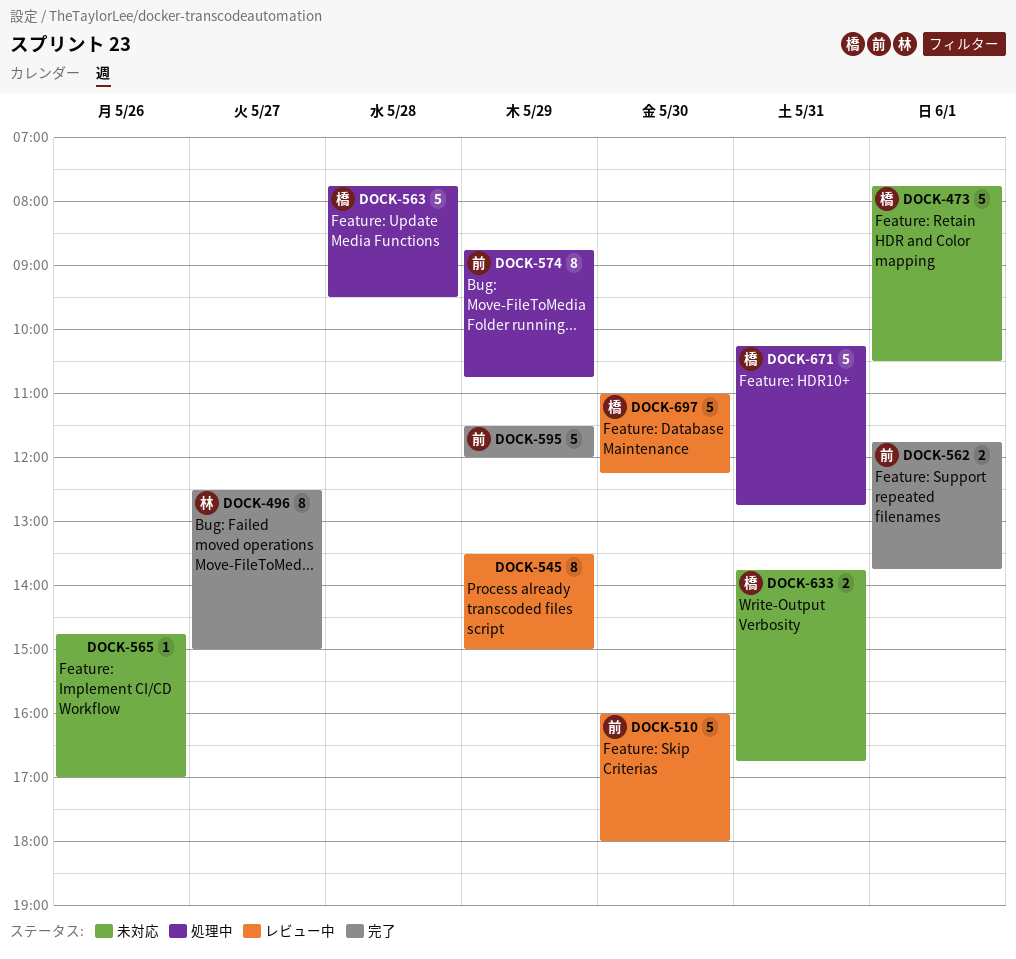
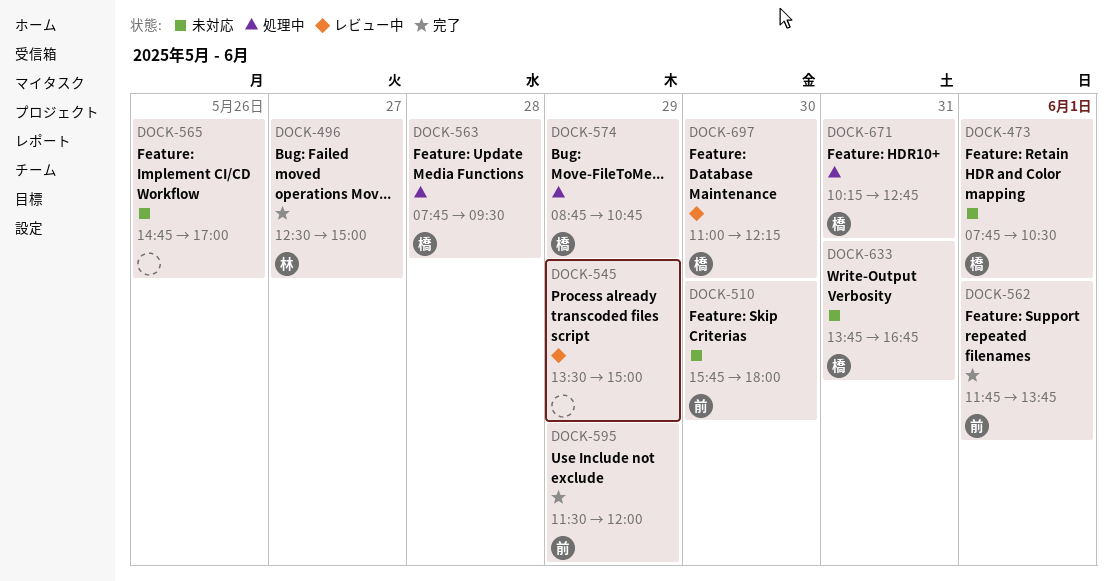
DOCK-510, status: レビュー中 -> 未対応
DOCK-510, begins: 16:00 -> 15:45
DOCK-574, owner: 前 -> 橋

